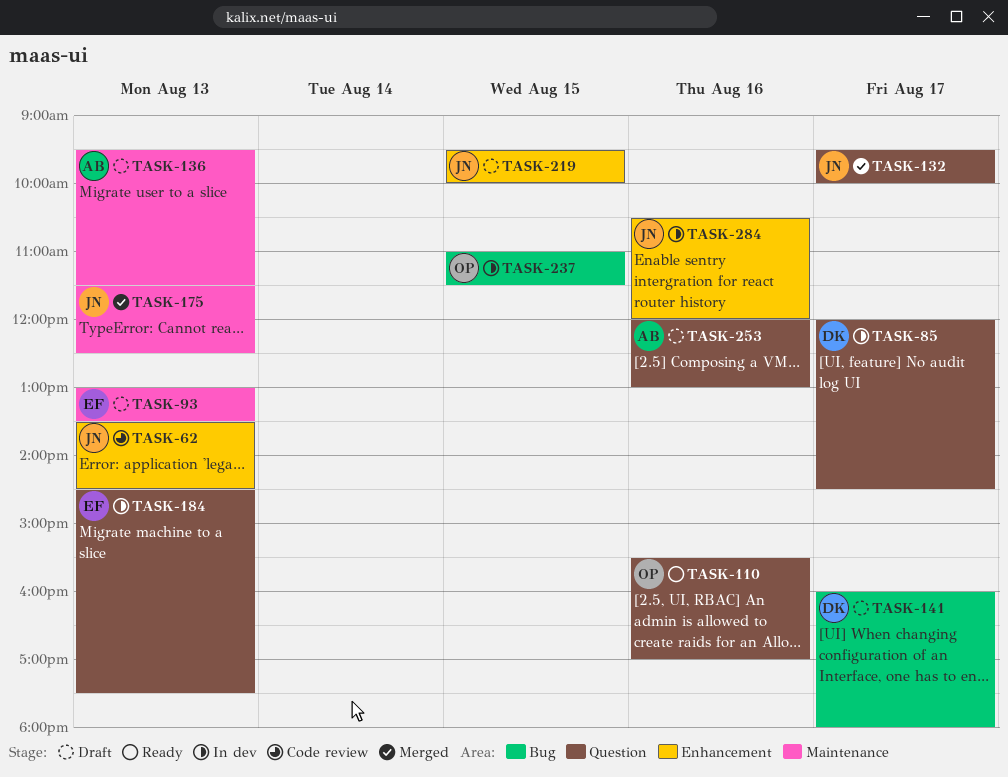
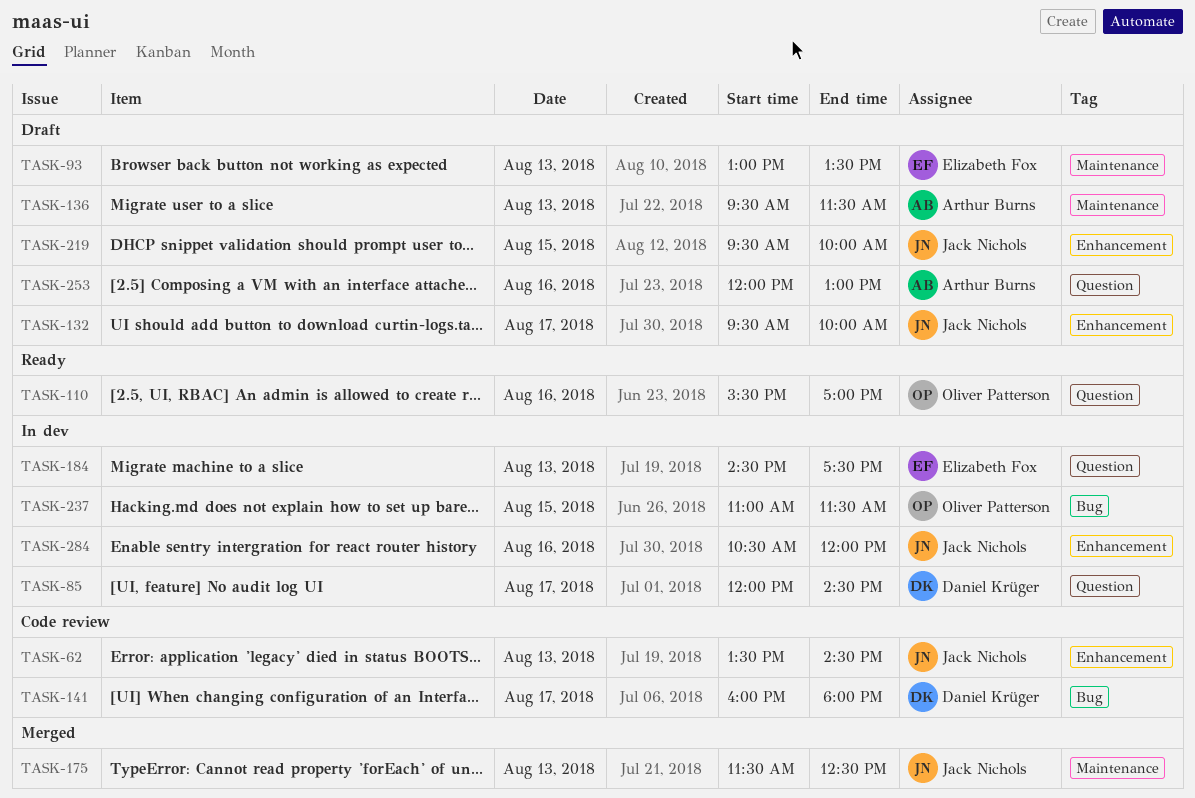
TASK-132, status: Merged -> Draft
TASK-132, label: Question -> Enhancement
TASK-141, status: Draft -> Code review

